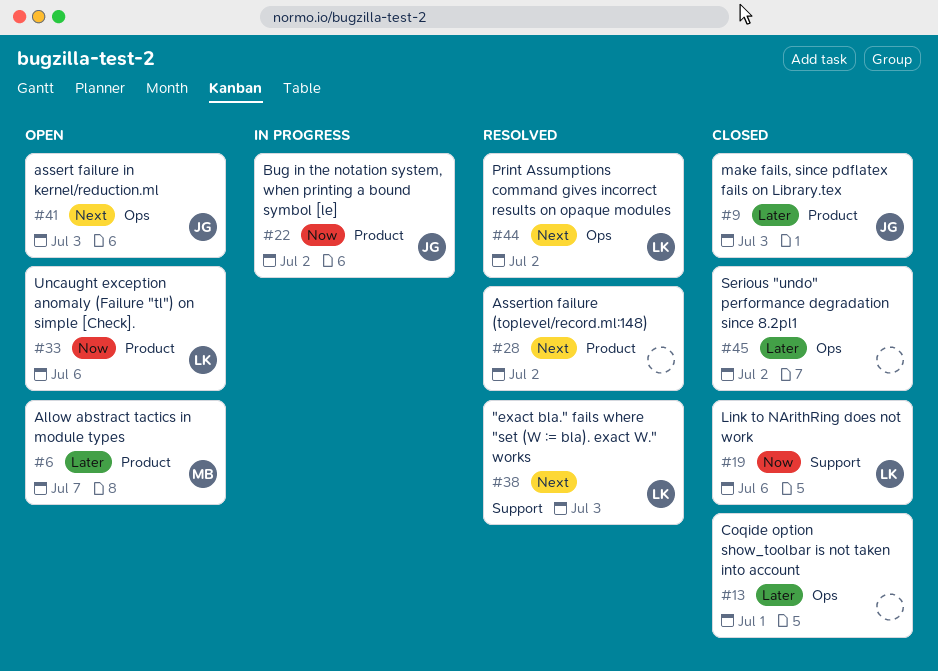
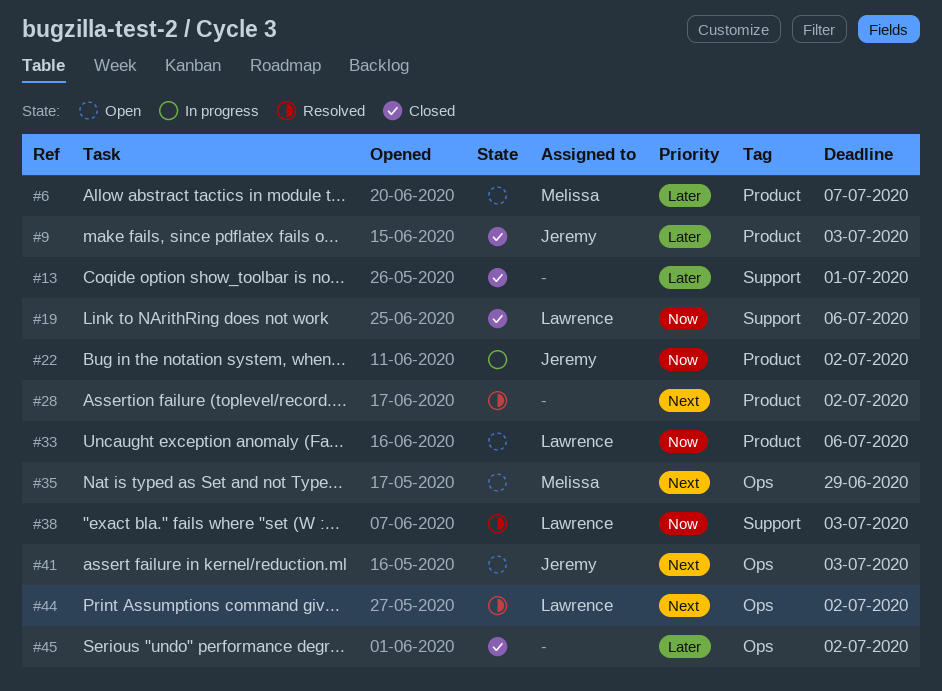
#13, label: Ops -> Support
#35: none -> present
#38, priority: Next -> Now

